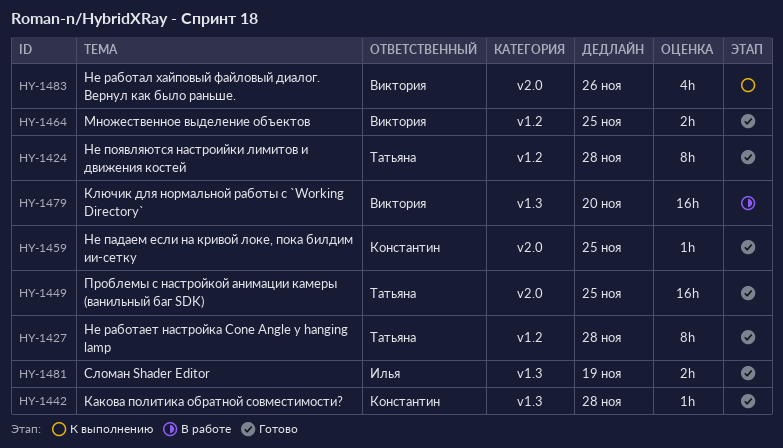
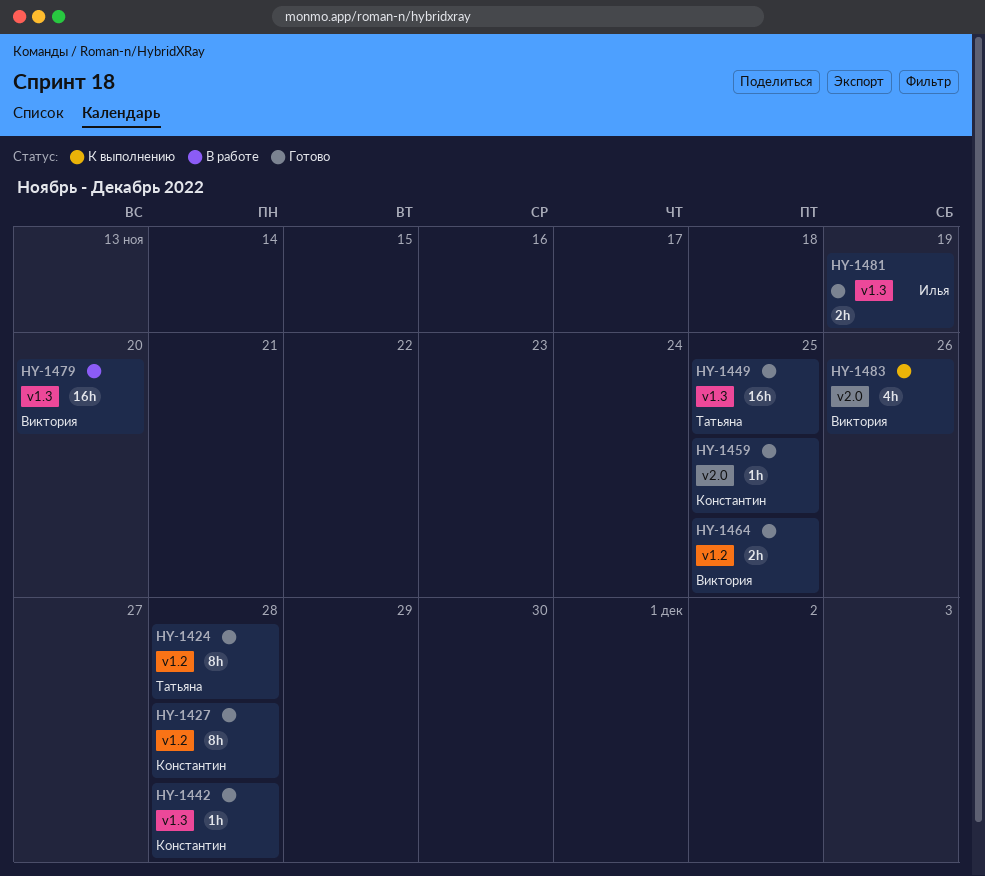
HY-1427, owner: Татьяна -> Константин
HY-1449, label: v2.0 -> v1.3

